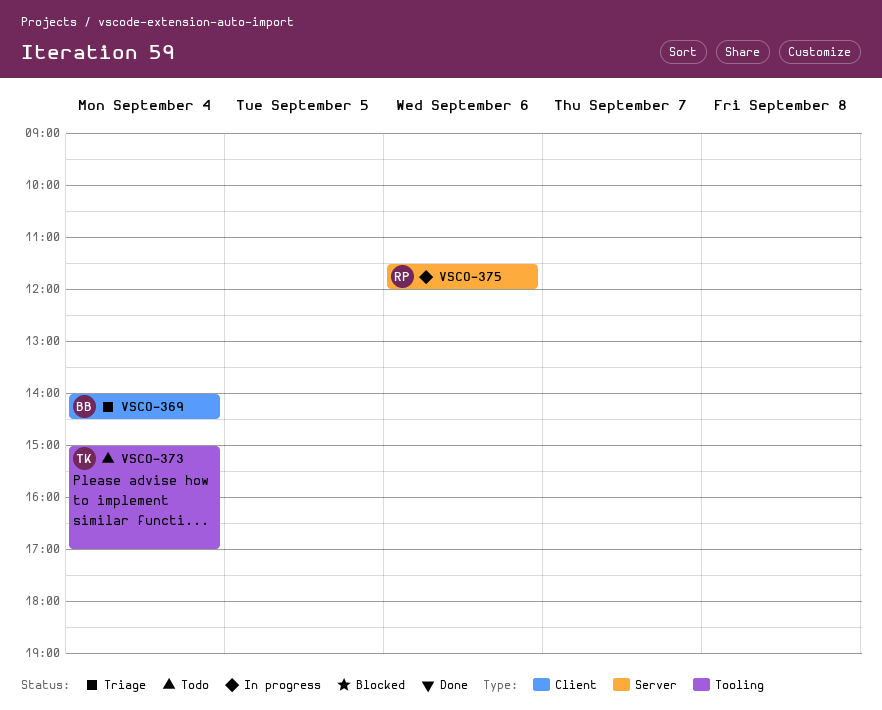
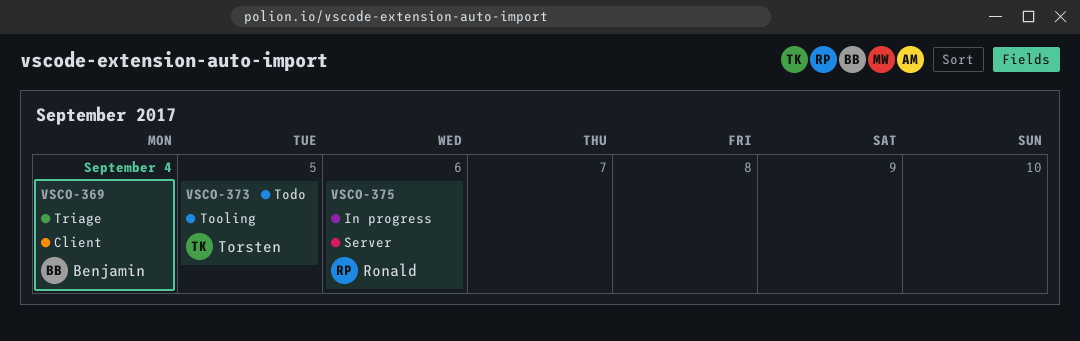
VSCO-373, day: Sep 4 -> Sep 5

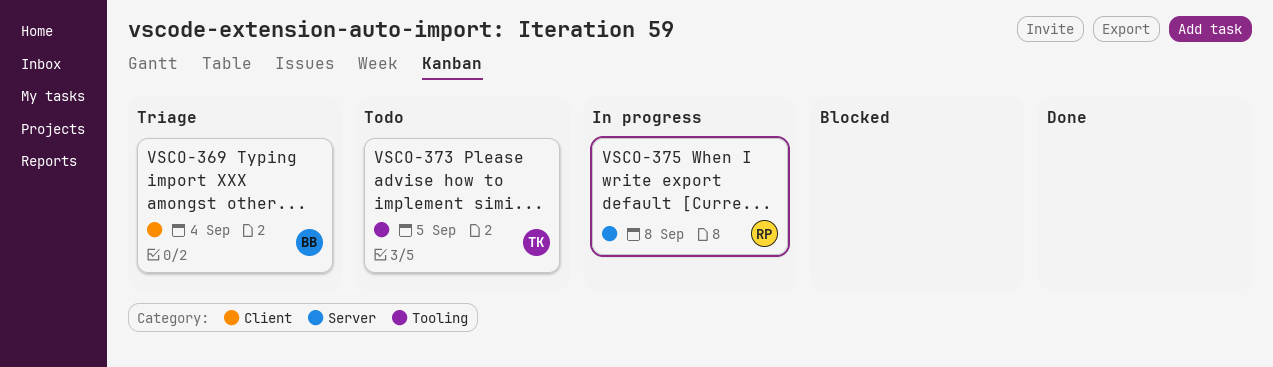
VSCO-375, day: Sep 6 -> Sep 8

